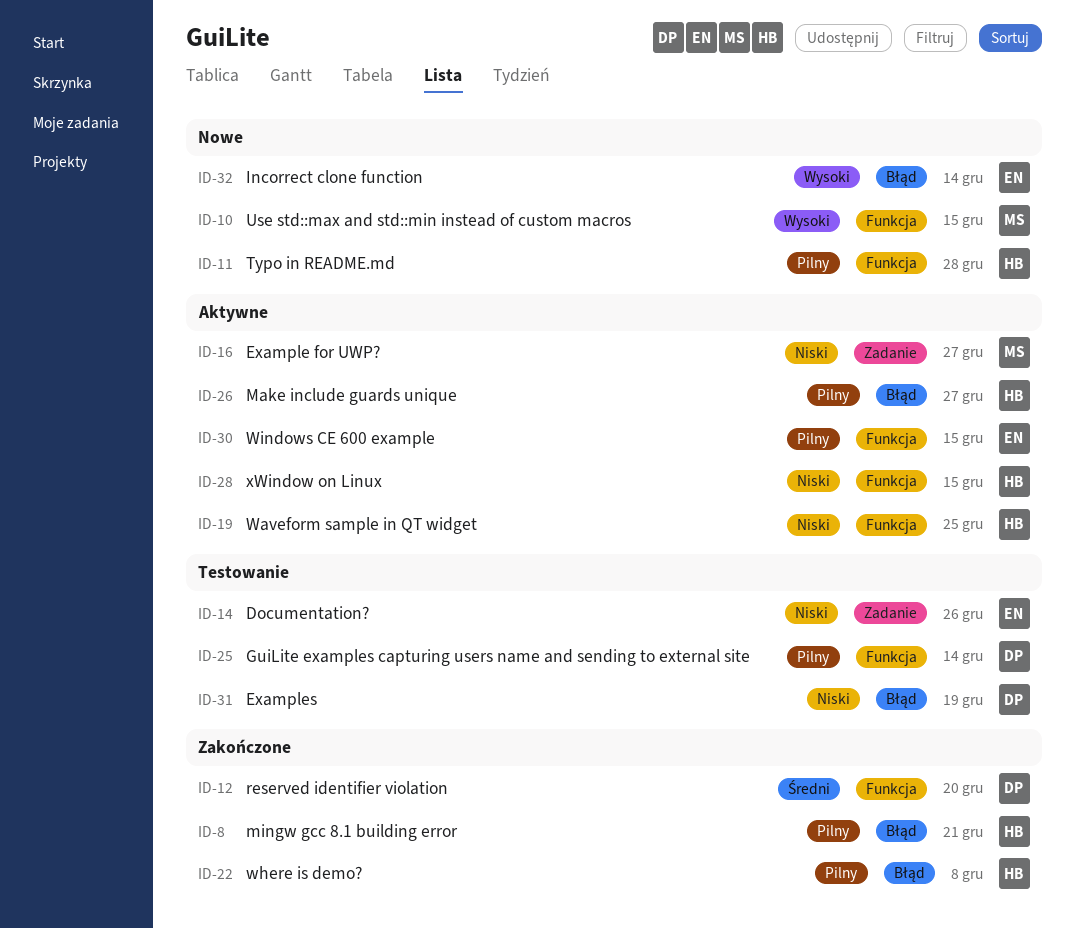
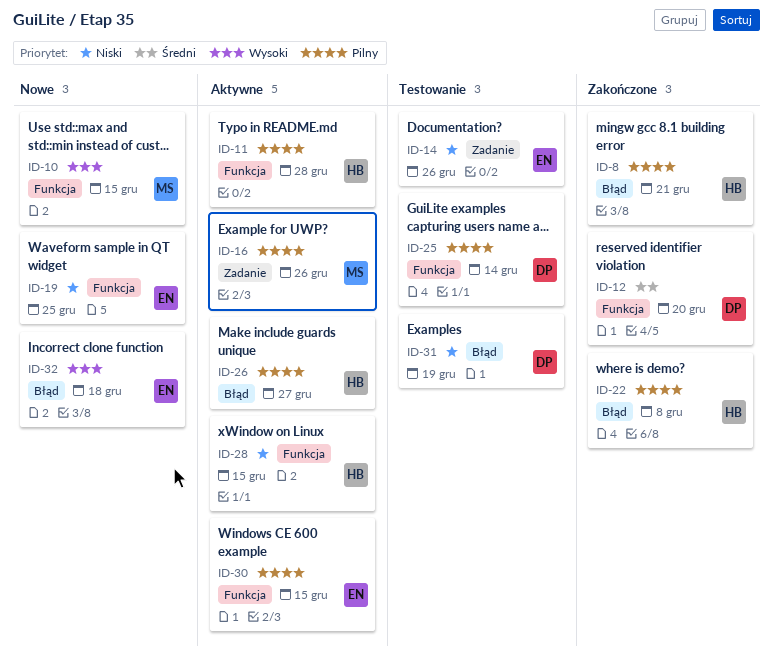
ID-11, status: Nowe -> Aktywne
ID-16, priority: Niski -> Pilny
ID-16, due: Dec 27 -> Dec 26
ID-19, status: Aktywne -> Nowe
ID-19, owner: HB -> EN
ID-32, due: Dec 14 -> Dec 18

